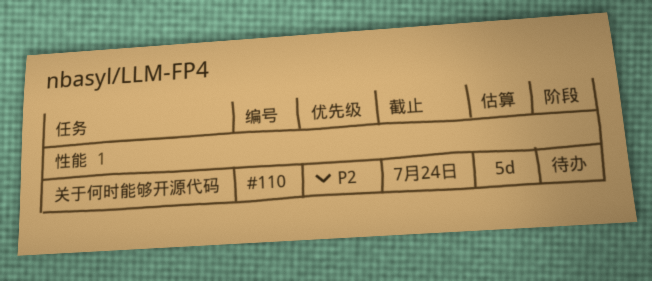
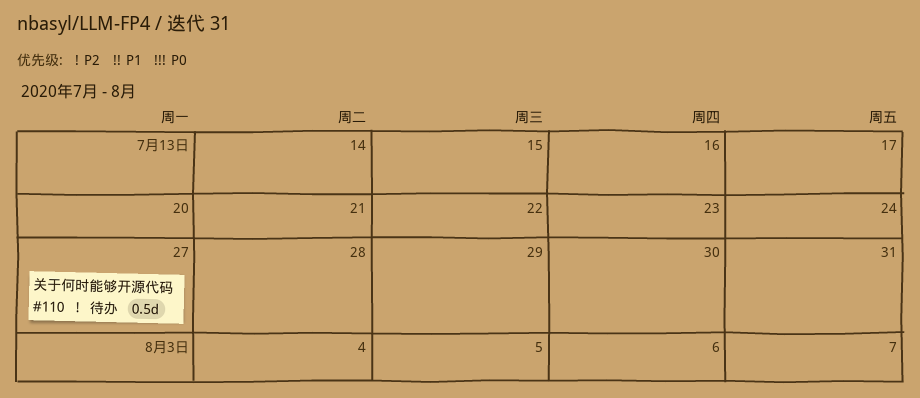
#110, estimate: 5d -> 0.5d
#110, due: Jul 24 -> Jul 27

